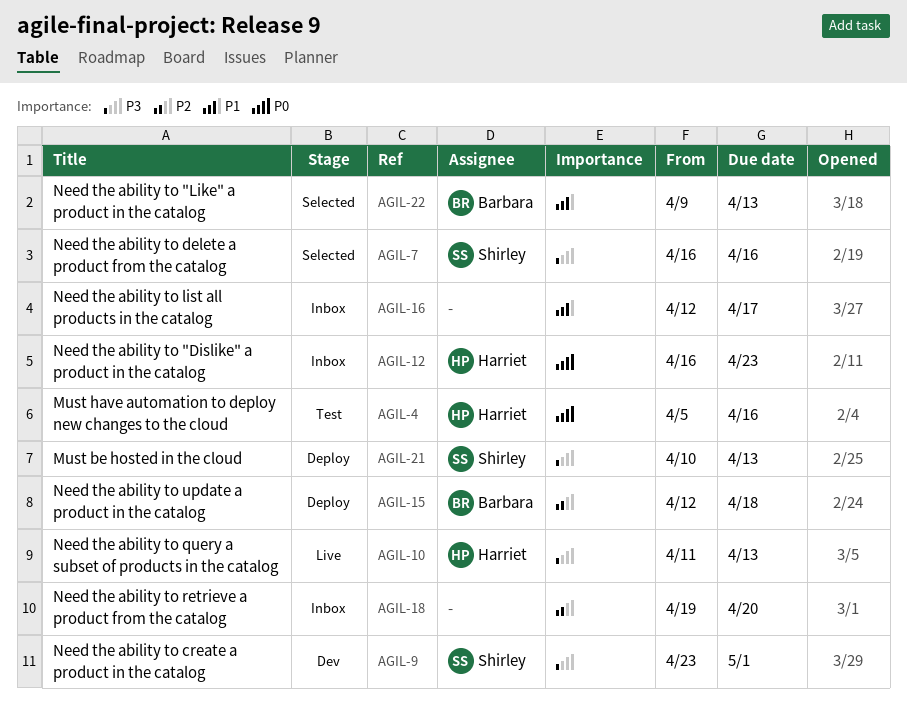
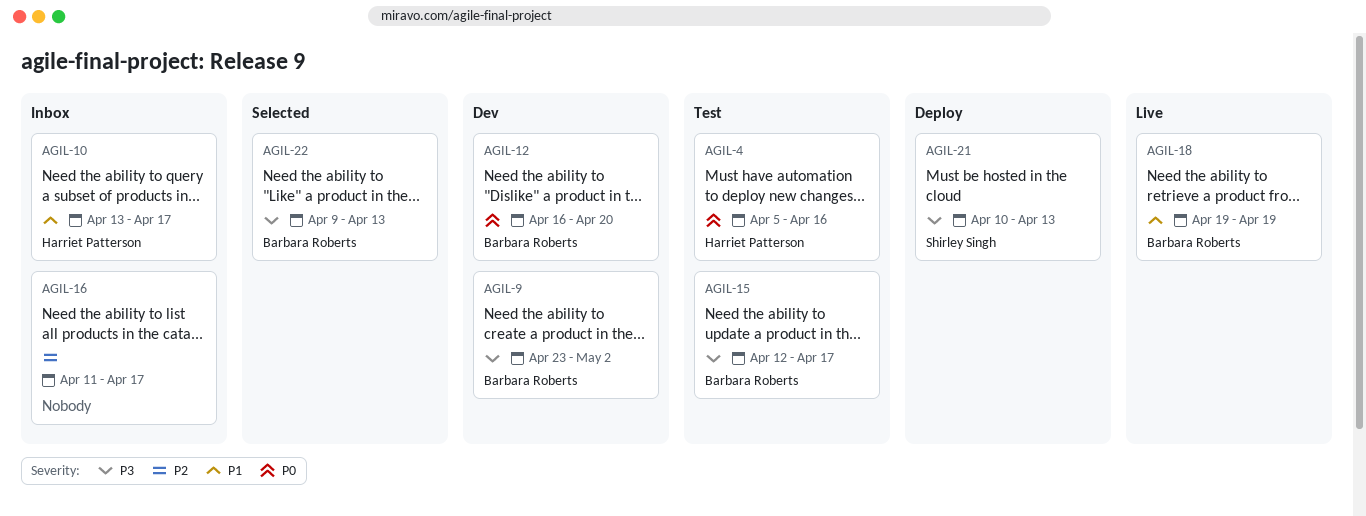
AGIL-7: present -> none
AGIL-9, owner: Shirley Singh -> Barbara Roberts
AGIL-9, due: May 1 -> May 2
AGIL-10, status: Live -> Inbox
AGIL-10, priority: P3 -> P1
AGIL-10, start: Apr 11 -> Apr 13
AGIL-10, due: Apr 13 -> Apr 17
AGIL-12, status: Inbox -> Dev
AGIL-12, owner: Harriet Patterson -> Barbara Roberts
AGIL-12, due: Apr 23 -> Apr 20
AGIL-15, status: Deploy -> Test
AGIL-15, priority: P2 -> P3
AGIL-15, due: Apr 18 -> Apr 17
AGIL-16, priority: P1 -> P2
AGIL-16, start: Apr 12 -> Apr 11
AGIL-18, status: Inbox -> Live
AGIL-18, owner: none -> Barbara Roberts
AGIL-18, priority: P2 -> P1
AGIL-18, due: Apr 20 -> Apr 19
AGIL-22, priority: P1 -> P3

